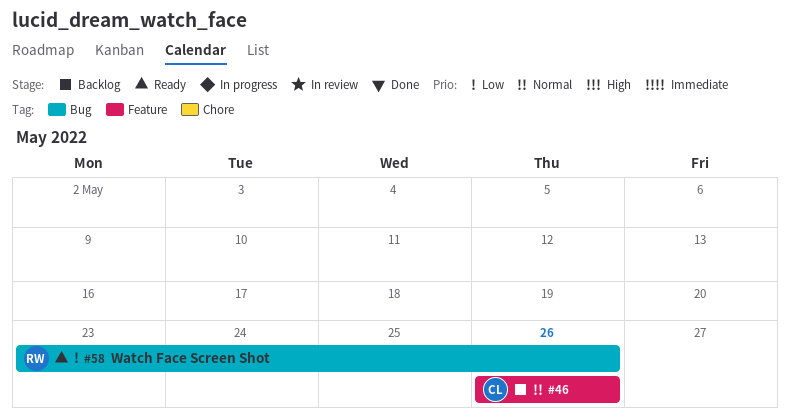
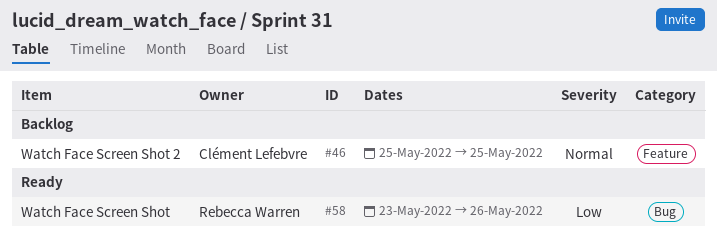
#46, start: May 26 -> May 25
#46, due: May 26 -> May 25

